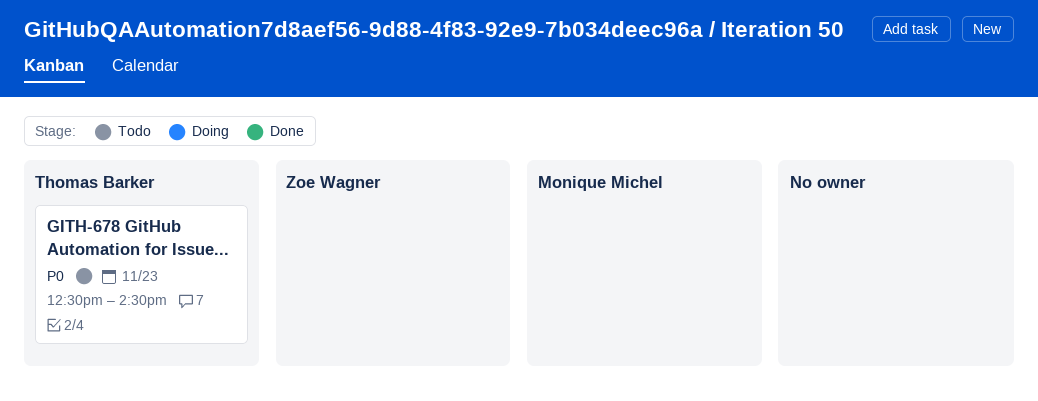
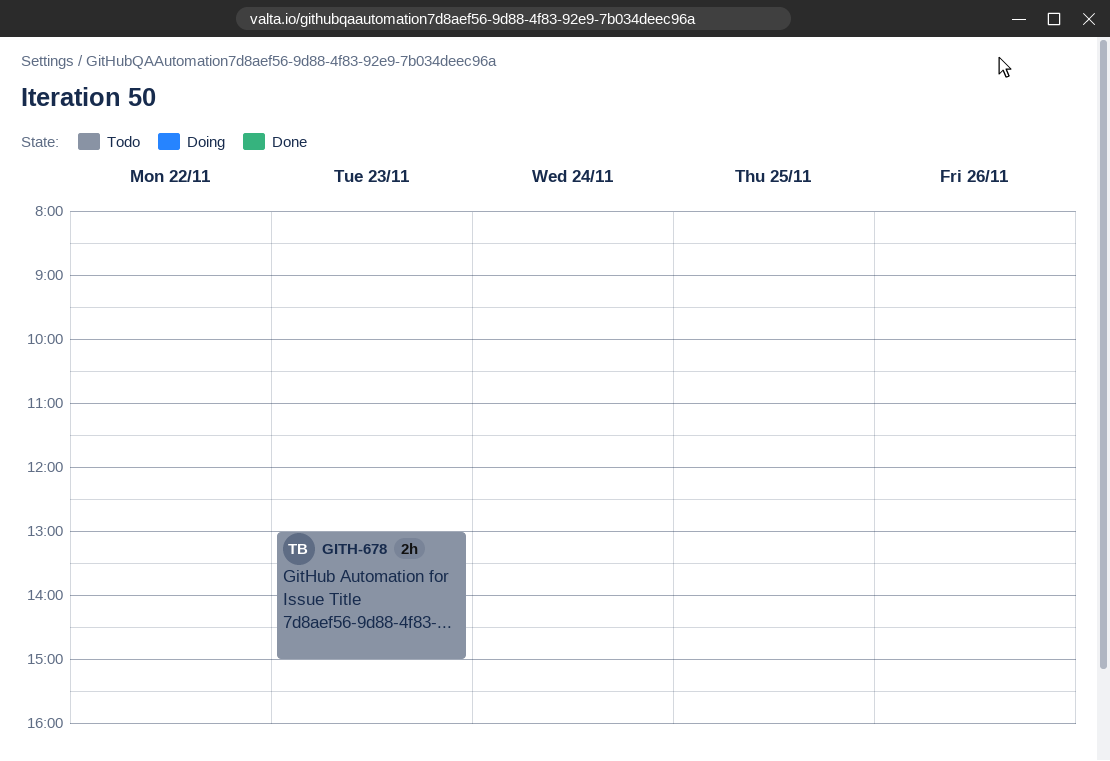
GITH-678, begins: 12:30 -> 13:00
GITH-678, ends: 14:30 -> 15:00

